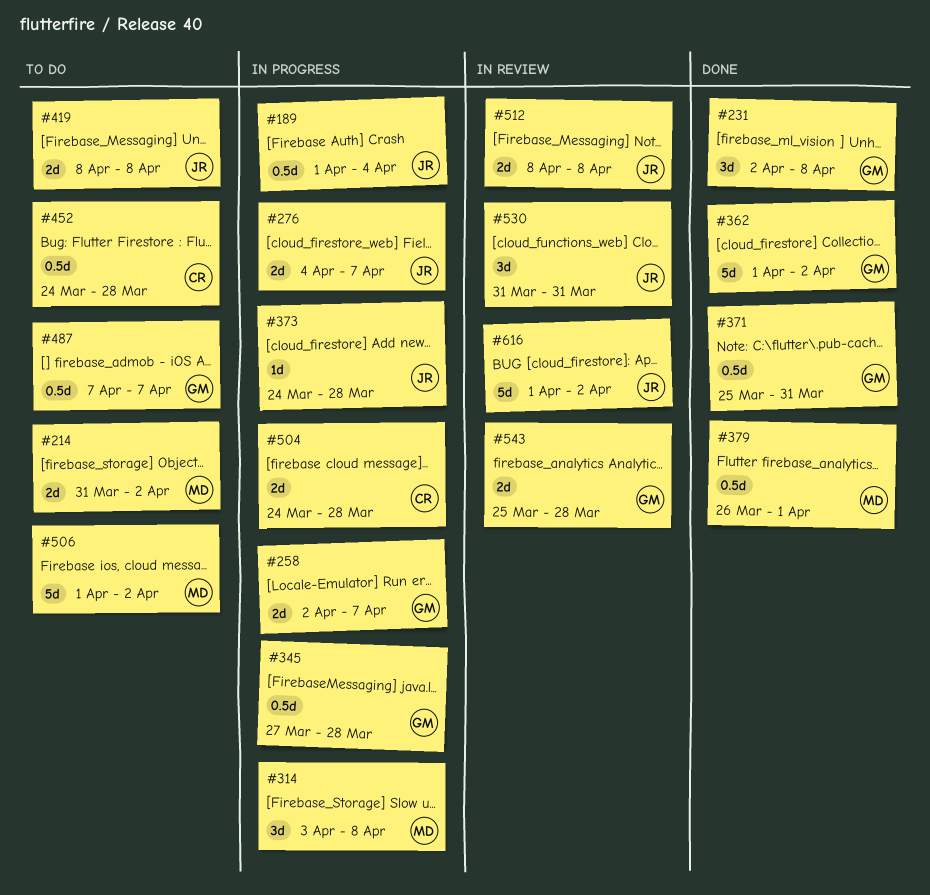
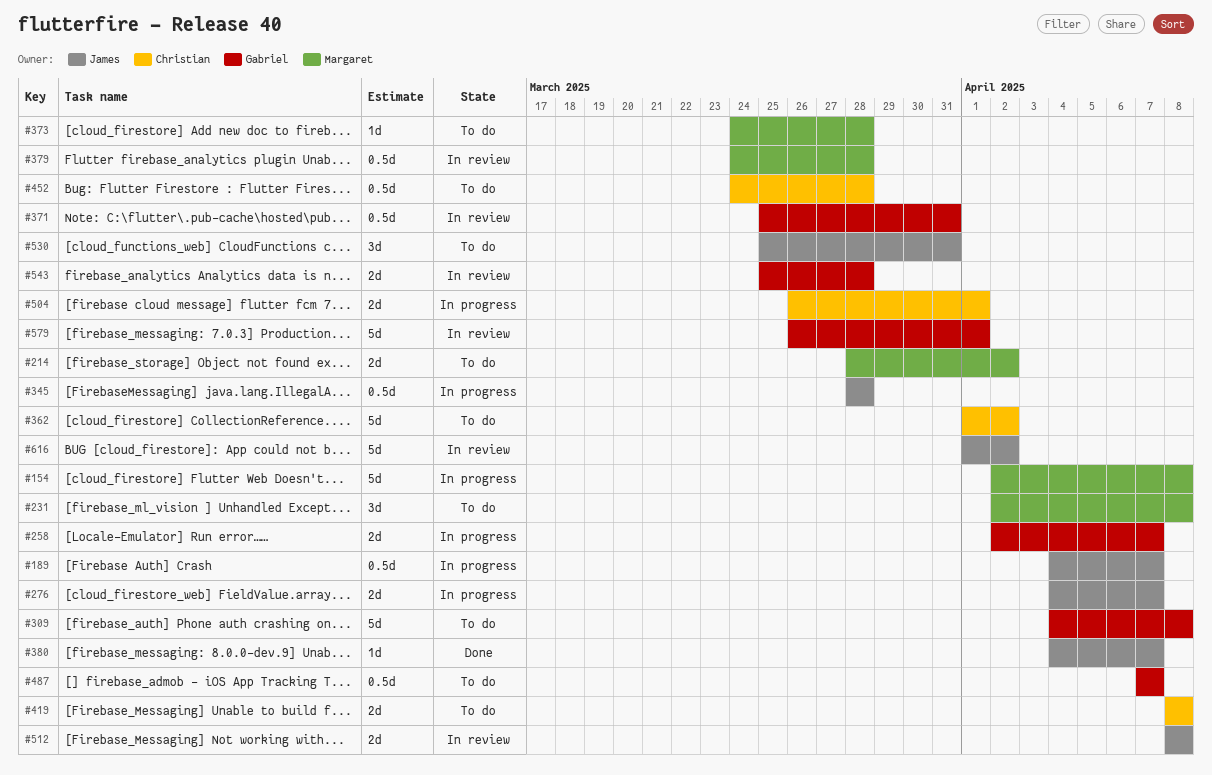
#154: none -> present
#189, start: Apr 1 -> Apr 4
#189, due: Apr 4 -> Apr 7
#214, start: Mar 31 -> Mar 28
#231, status: Done -> To do
#231, owner: Gabriel -> Margaret
#309: none -> present
#314: present -> none
#345, owner: Gabriel -> James
#345, start: Mar 27 -> Mar 28
#362, status: Done -> To do
#362, owner: Gabriel -> Christian
#371, status: Done -> In review
#373, status: In progress -> To do
#373, owner: James -> Margaret
#379, status: Done -> In review
#379, start: Mar 26 -> Mar 24
#379, due: Apr 1 -> Mar 28
#380: none -> present
#419, owner: James -> Christian
#504, start: Mar 24 -> Mar 26
#504, due: Mar 28 -> Apr 1
#506: present -> none
#530, status: In review -> To do
#530, start: Mar 31 -> Mar 25
#579: none -> present

